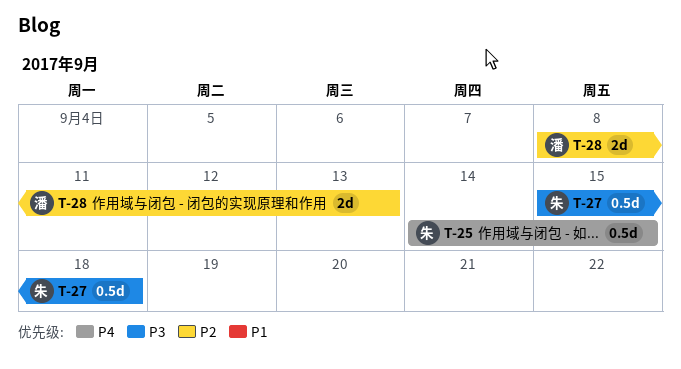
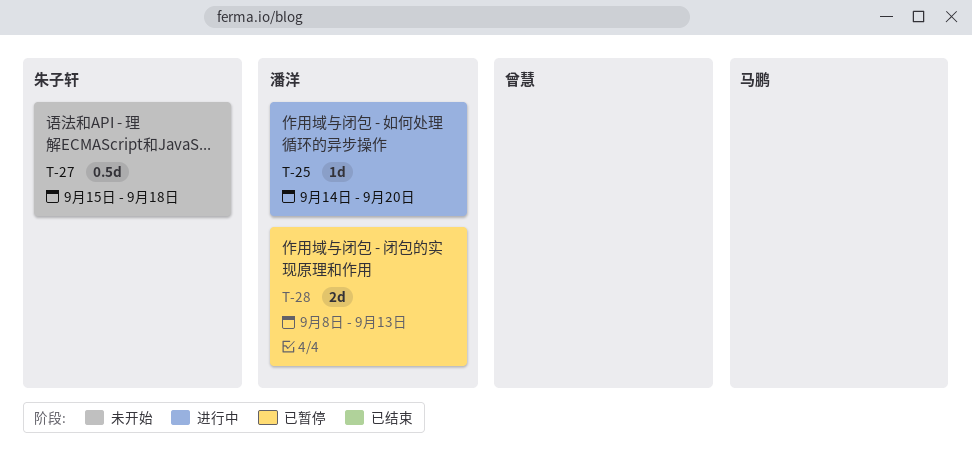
T-25, owner: 朱子轩 -> 潘洋
T-25, estimate: 0.5d -> 1d
T-25, due: Sep 15 -> Sep 20

